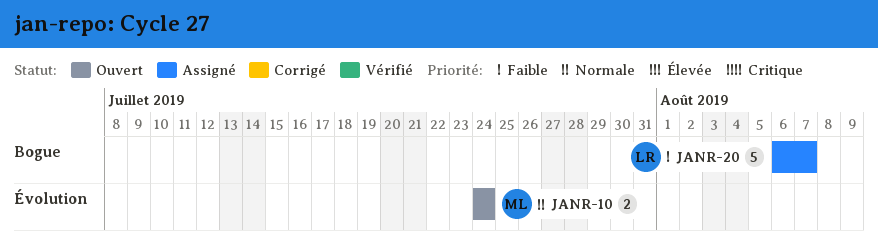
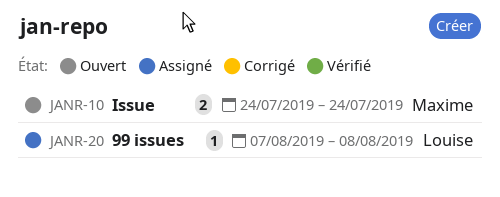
JANR-20, estimate: 5 -> 1
JANR-20, start: Aug 6 -> Aug 7
JANR-20, due: Aug 7 -> Aug 8

